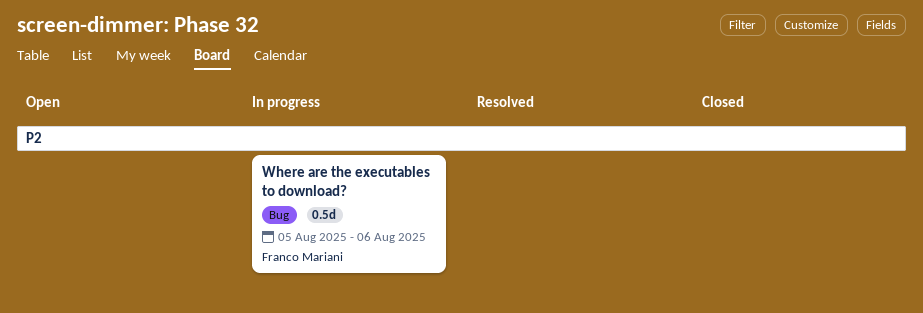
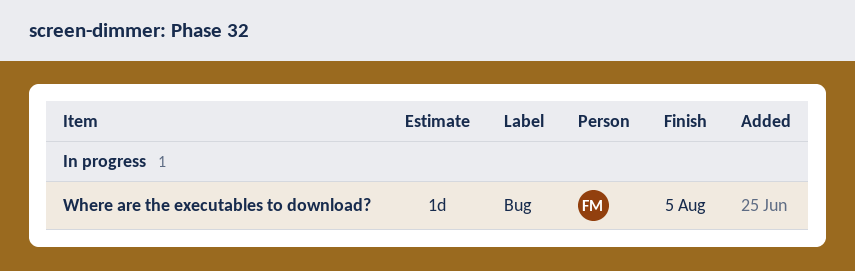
Where are the executables to download?, estimate: 0.5d -> 1d
Where are the executables to download?, due: Aug 6 -> Aug 5

